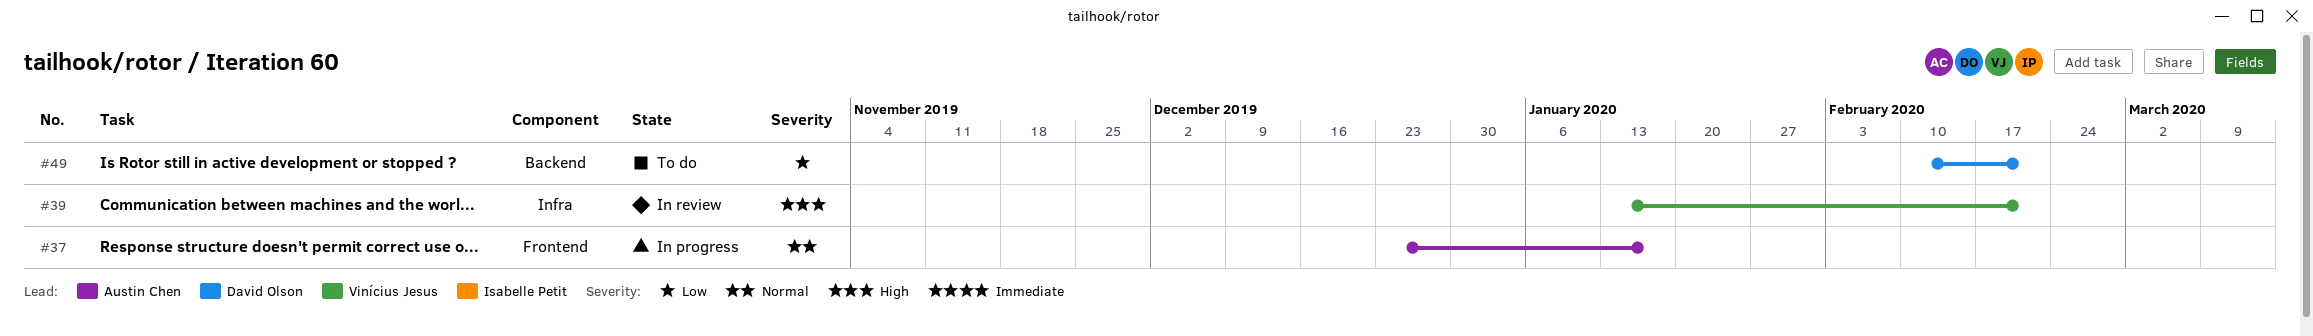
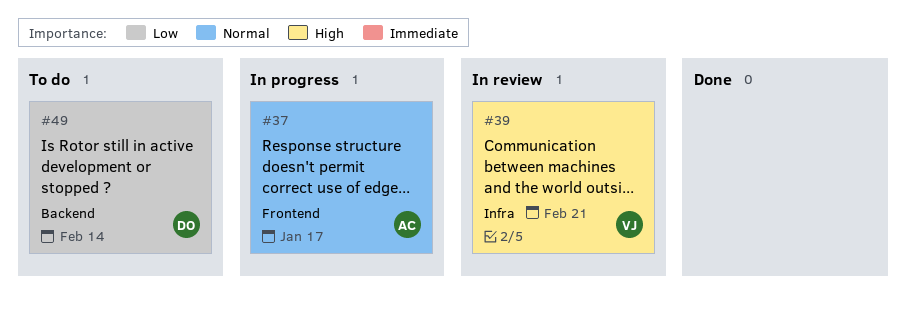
#49, due: Feb 21 -> Feb 14

